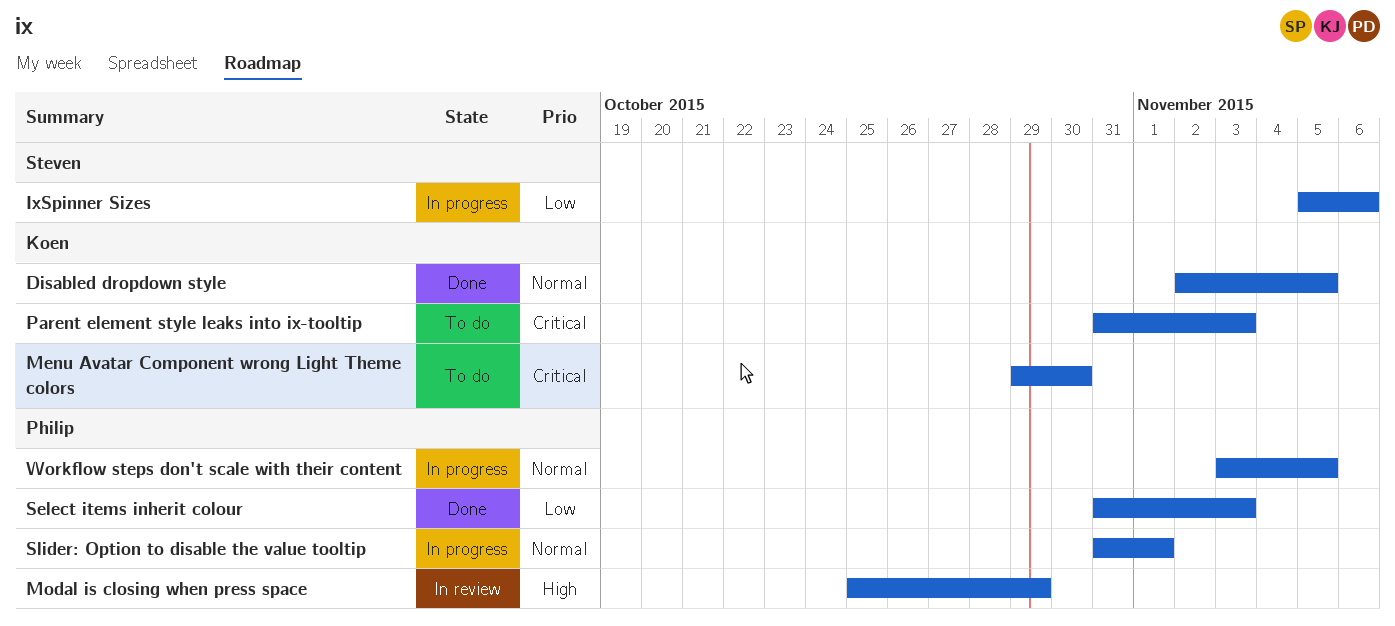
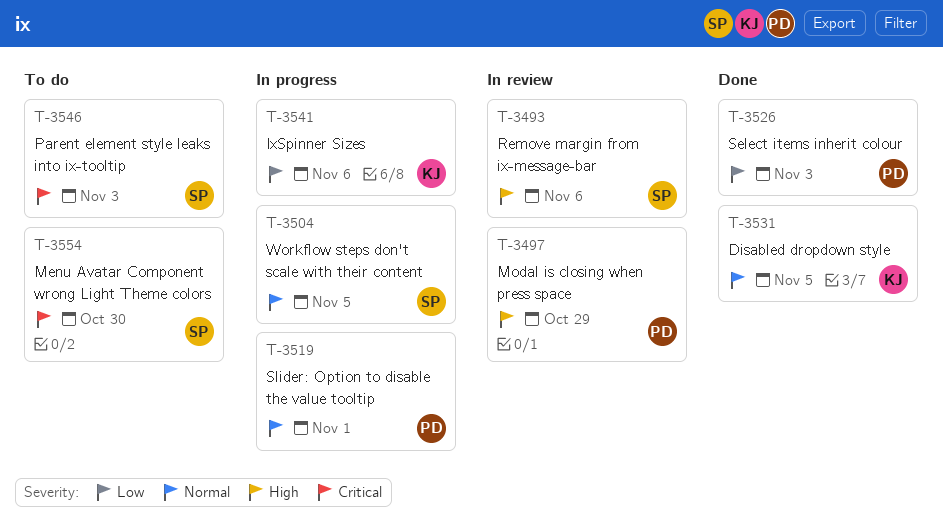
IxSpinner Sizes, owner: Steven -> Koen
Menu Avatar Component wrong Light Theme colors, owner: Koen -> Steven
Parent element style leaks into ix-tooltip, owner: Koen -> Steven
Remove margin from ix-message-bar: none -> present
Workflow steps don't scale with their content, owner: Philip -> Steven

